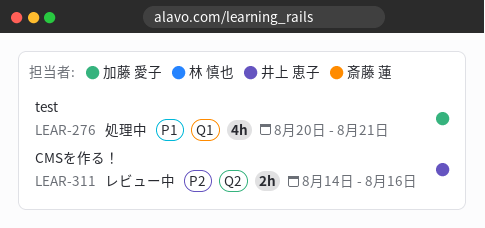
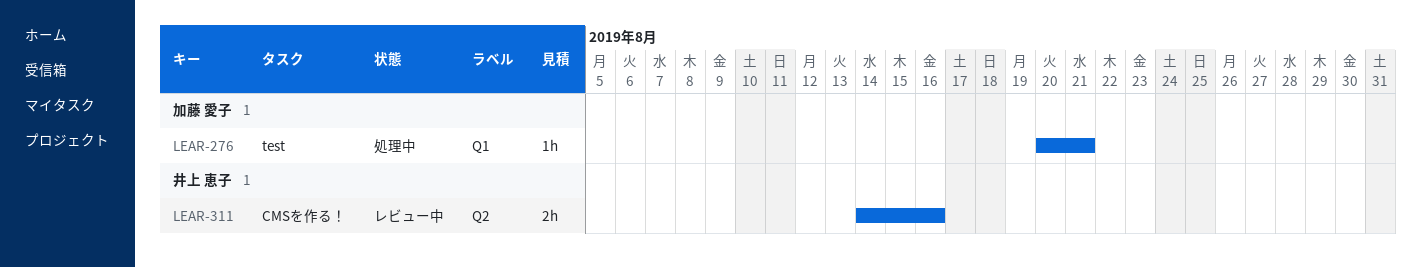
LEAR-276, estimate: 4h -> 1h

